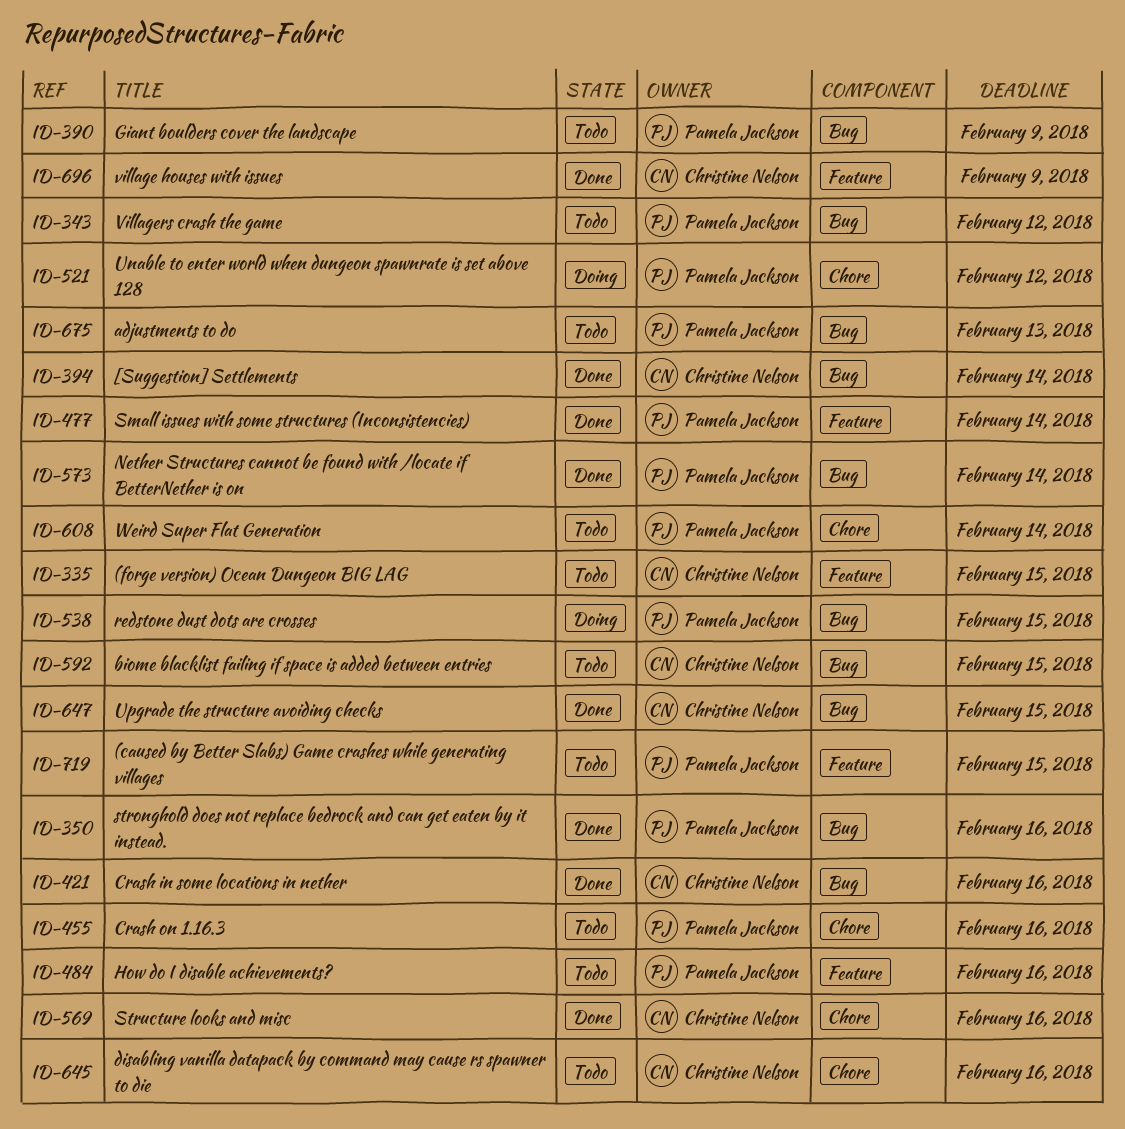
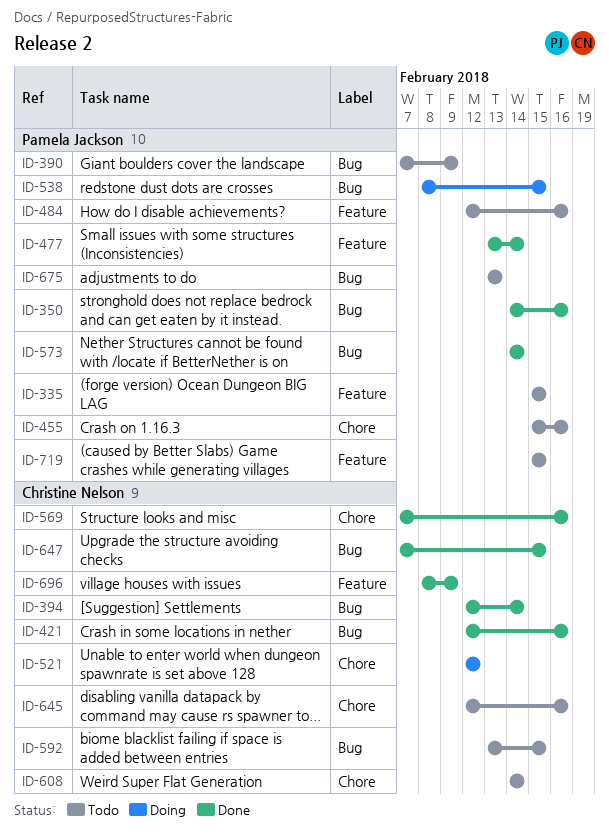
ID-335, owner: Christine Nelson -> Pamela Jackson
ID-343: present -> none
ID-521, owner: Pamela Jackson -> Christine Nelson
ID-608, owner: Pamela Jackson -> Christine Nelson

